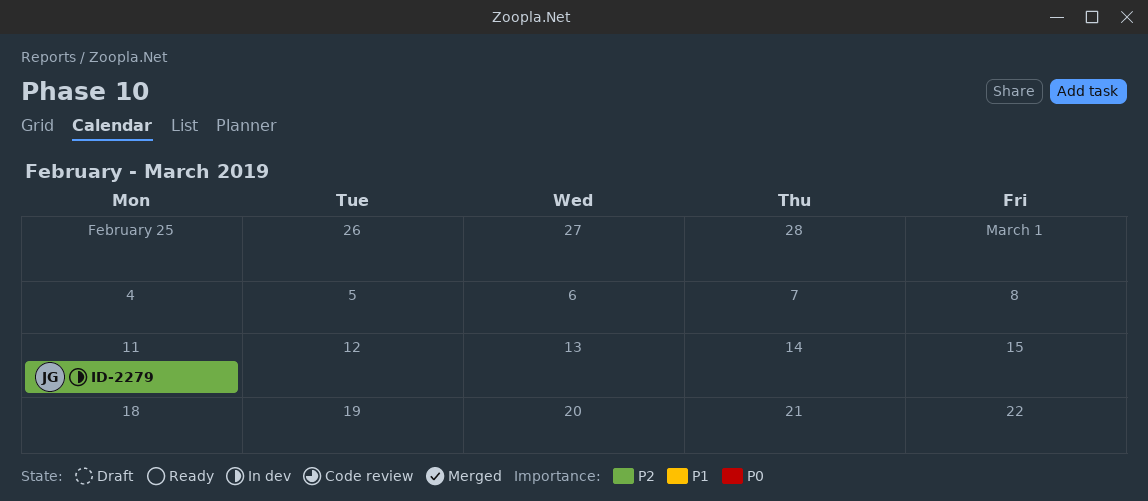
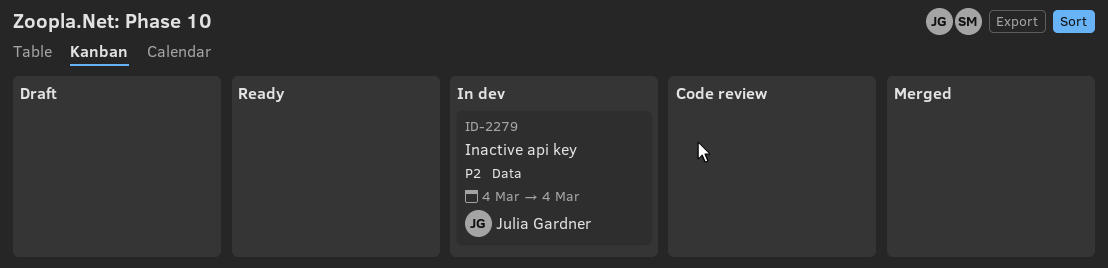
ID-2279, start: Mar 11 -> Mar 4
ID-2279, due: Mar 11 -> Mar 4

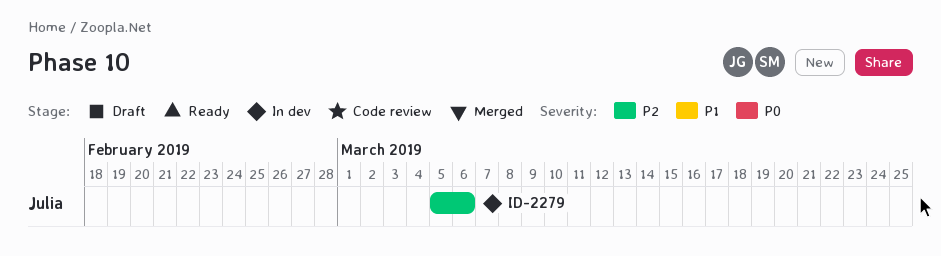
ID-2279, start: Mar 4 -> Mar 5
ID-2279, due: Mar 4 -> Mar 6

